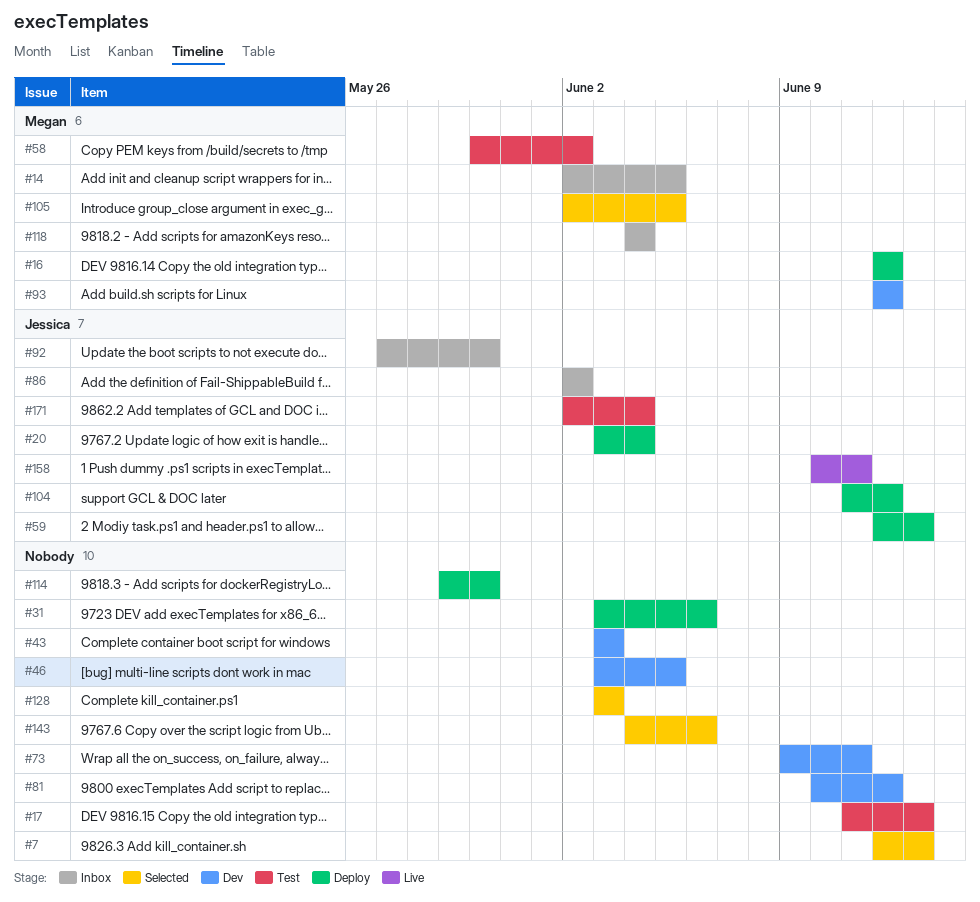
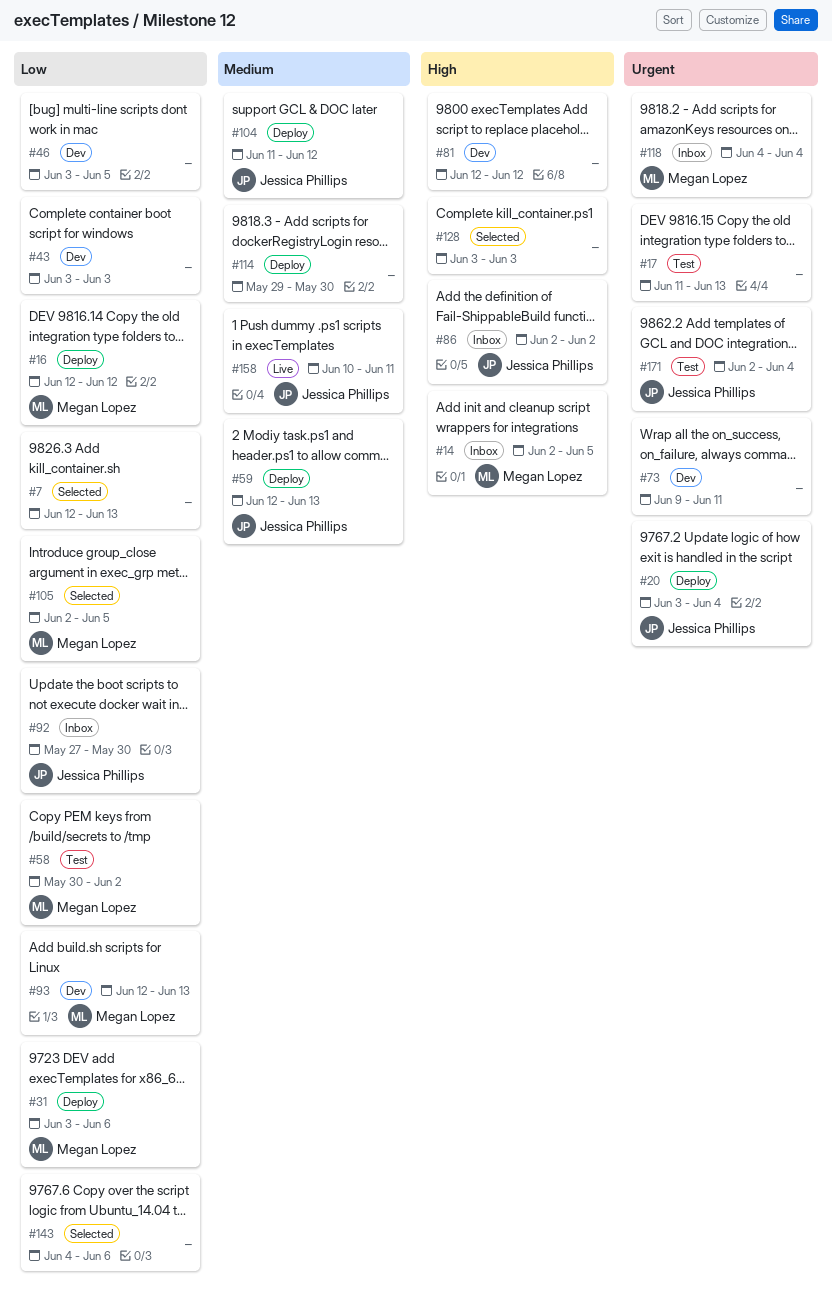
#31, owner: none -> Megan Lopez
#81, start: Jun 10 -> Jun 12
#93, due: Jun 12 -> Jun 13

